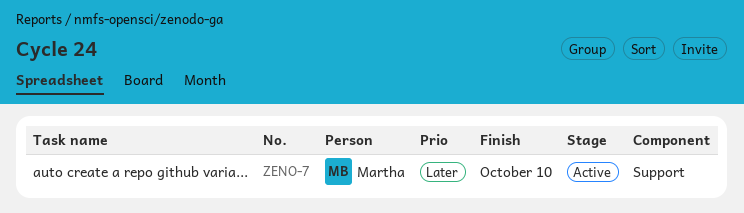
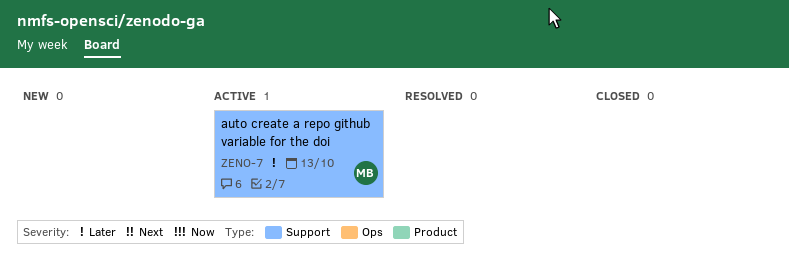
ZENO-7, due: Oct 10 -> Oct 13

